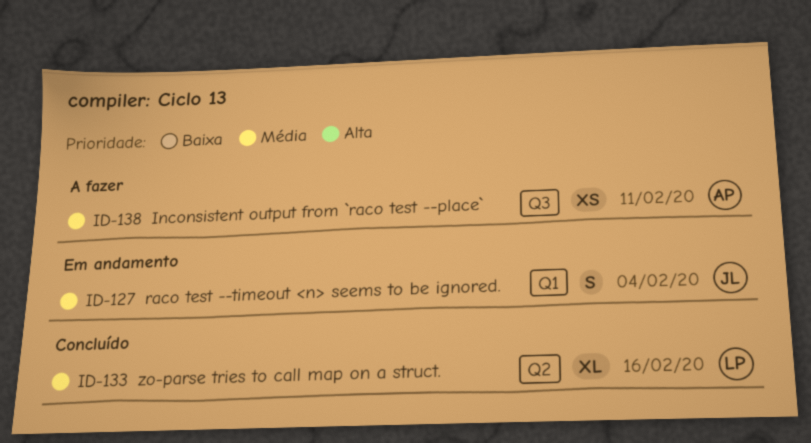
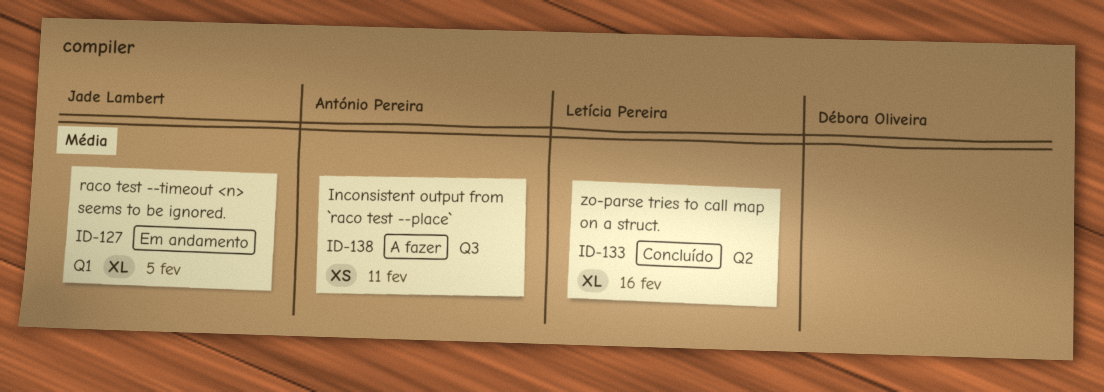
ID-127, estimate: S -> XL
ID-127, due: Feb 4 -> Feb 5

